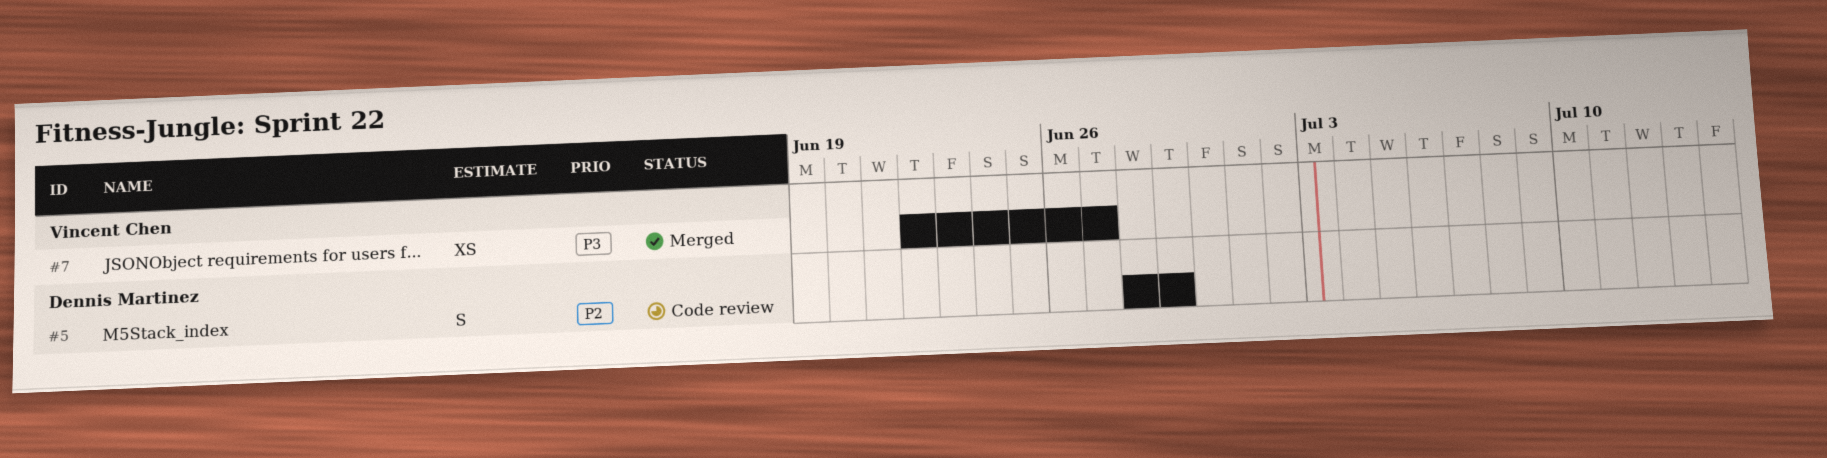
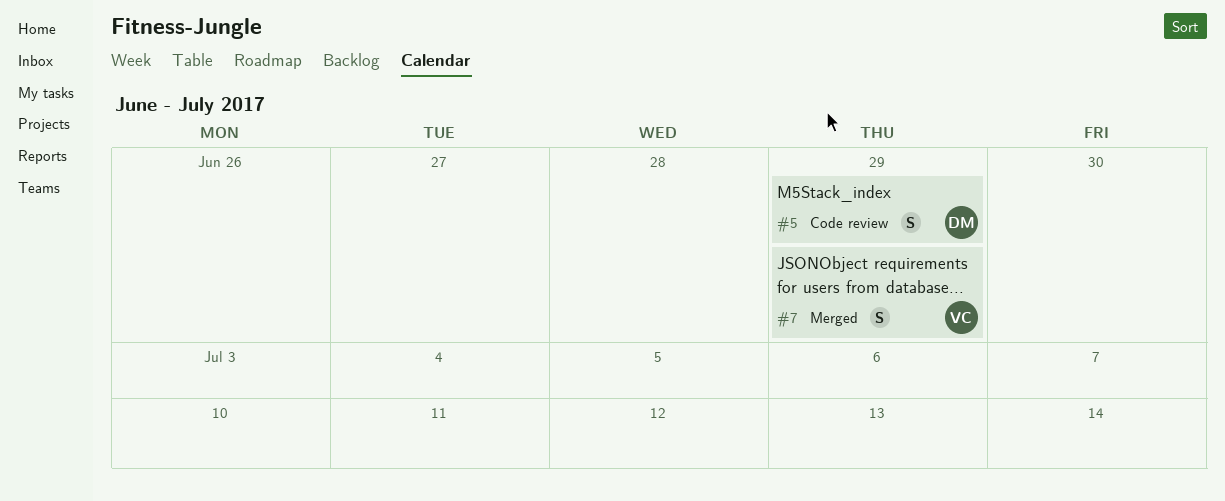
#7, estimate: XS -> S
#7, due: Jun 27 -> Jun 29

